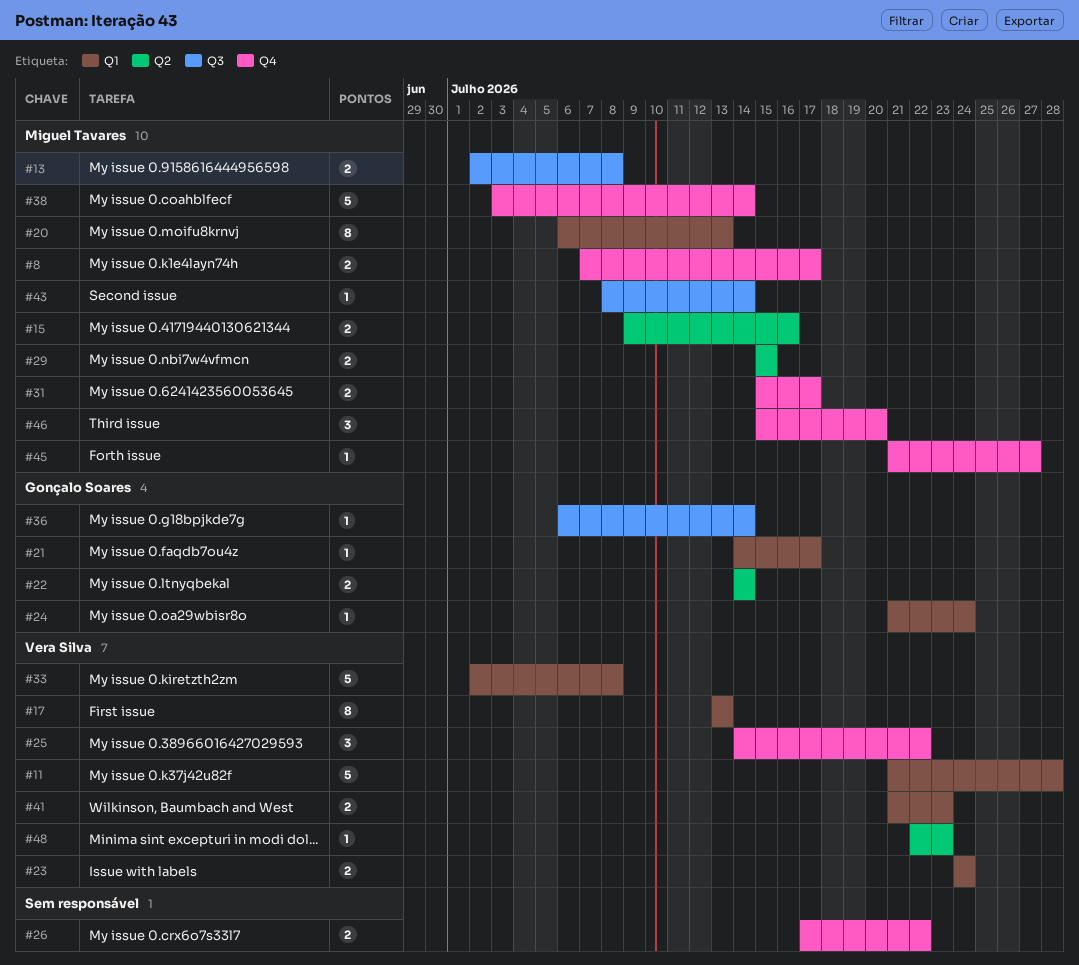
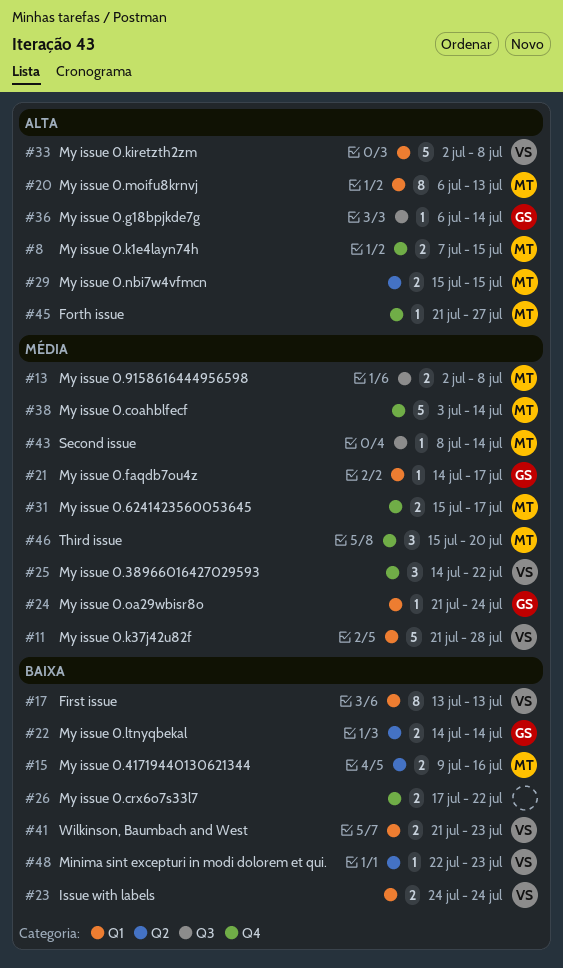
#8, due: Jul 17 -> Jul 15

